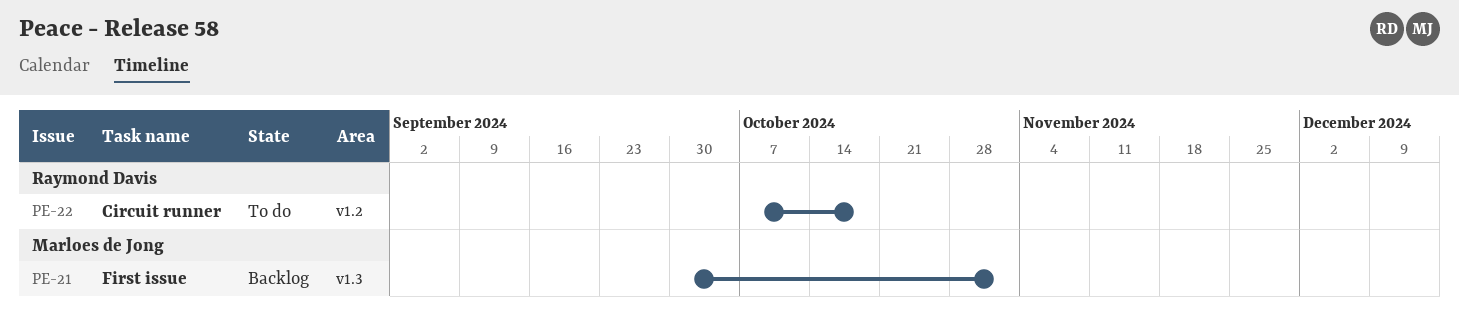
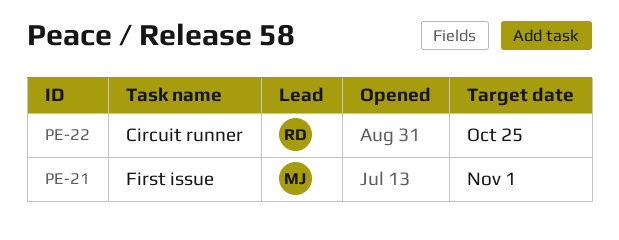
PE-22, due: Oct 18 -> Oct 25

